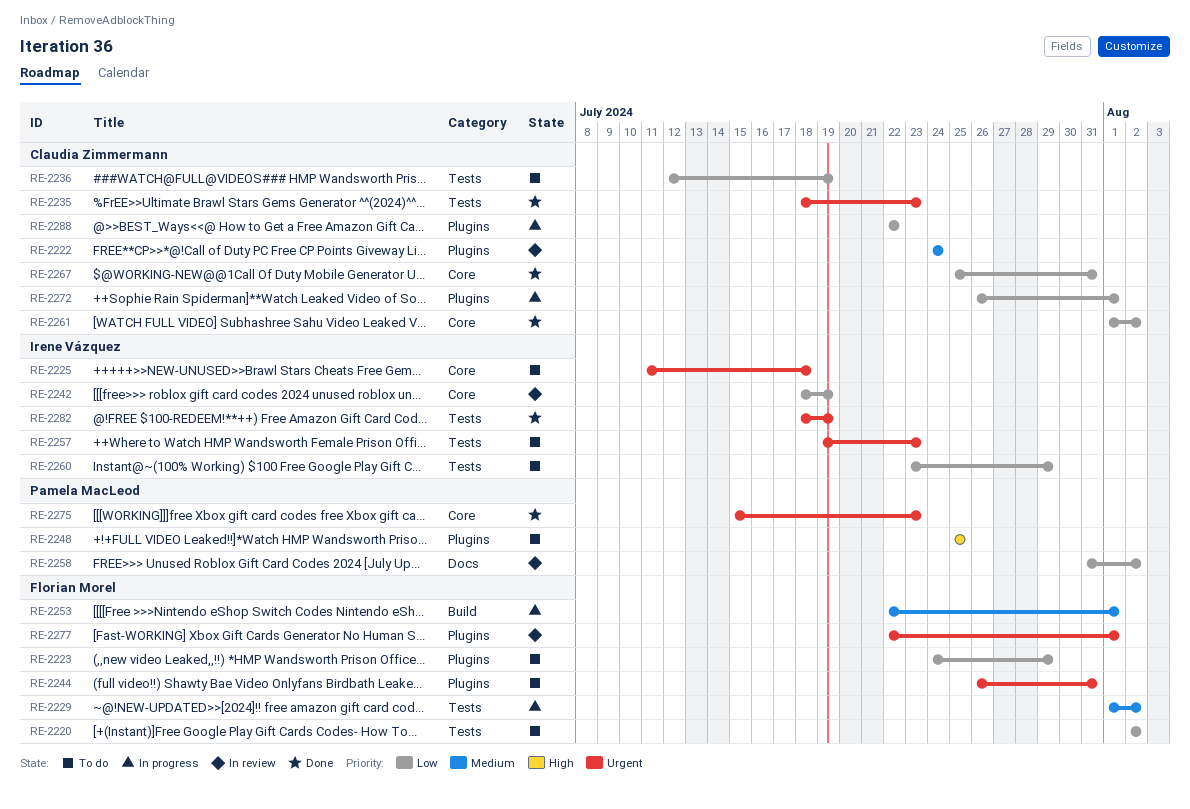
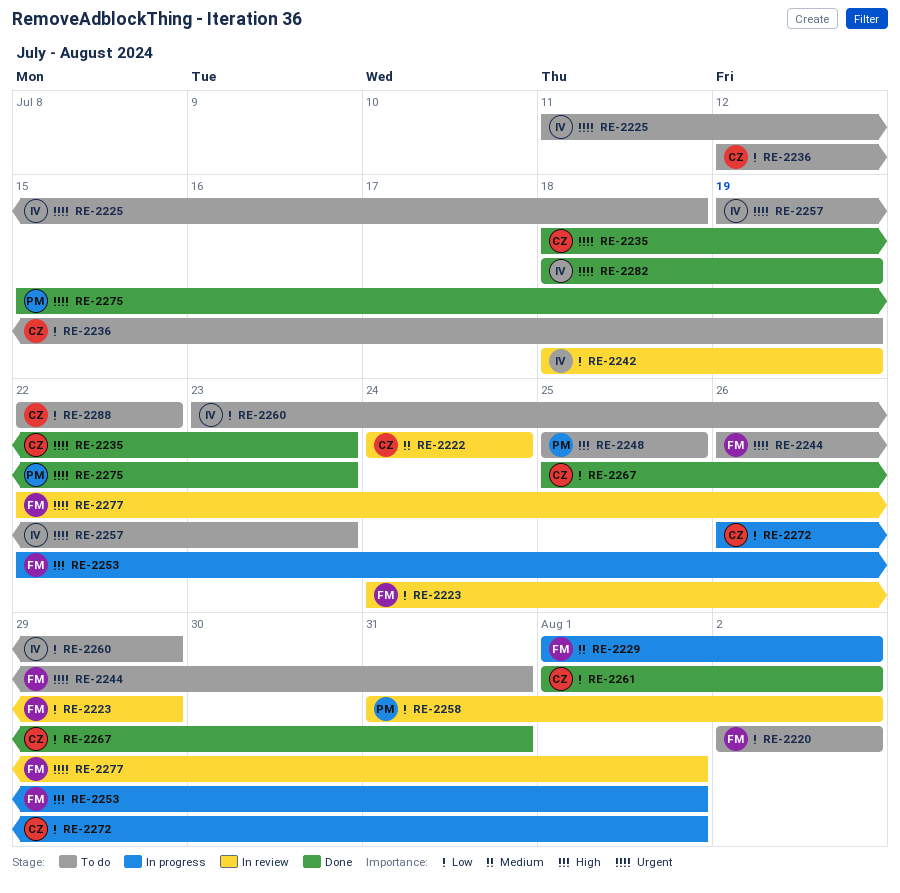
RE-2223, status: To do -> In review
RE-2253, priority: Medium -> High
RE-2288, status: In progress -> To do

